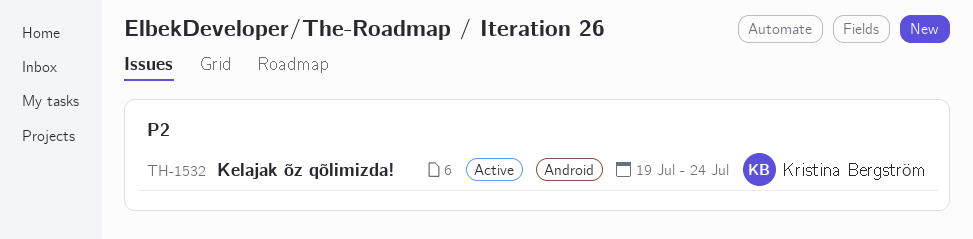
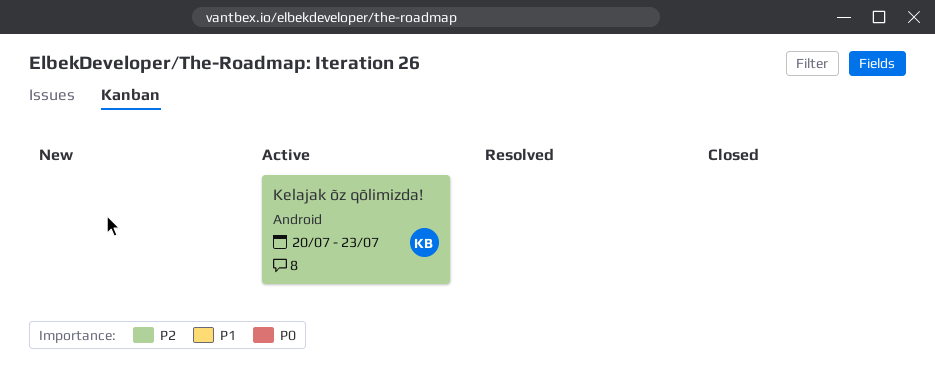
Kelajak õz qõlimizda!, start: Jul 19 -> Jul 20
Kelajak õz qõlimizda!, due: Jul 24 -> Jul 23

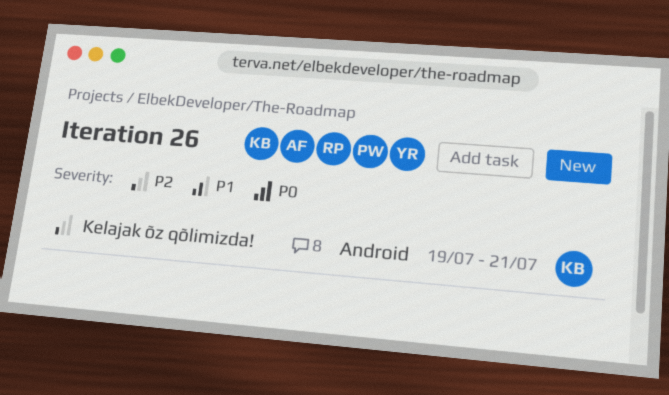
Kelajak õz qõlimizda!, start: Jul 20 -> Jul 19
Kelajak õz qõlimizda!, due: Jul 23 -> Jul 21

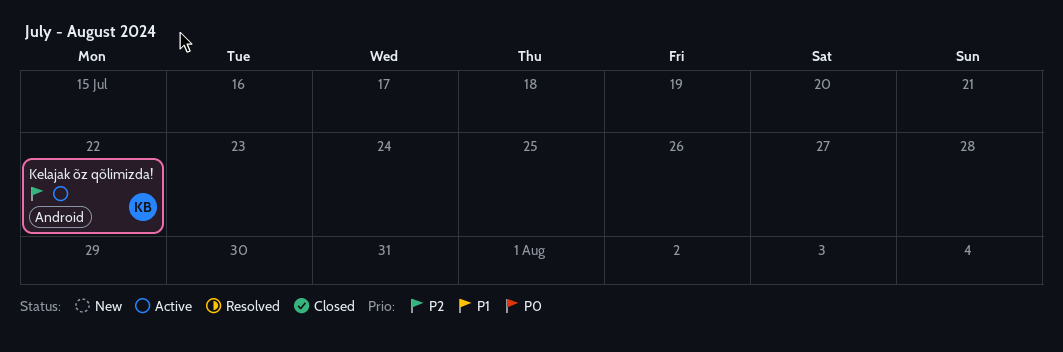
Kelajak õz qõlimizda!, due: Jul 21 -> Jul 22

